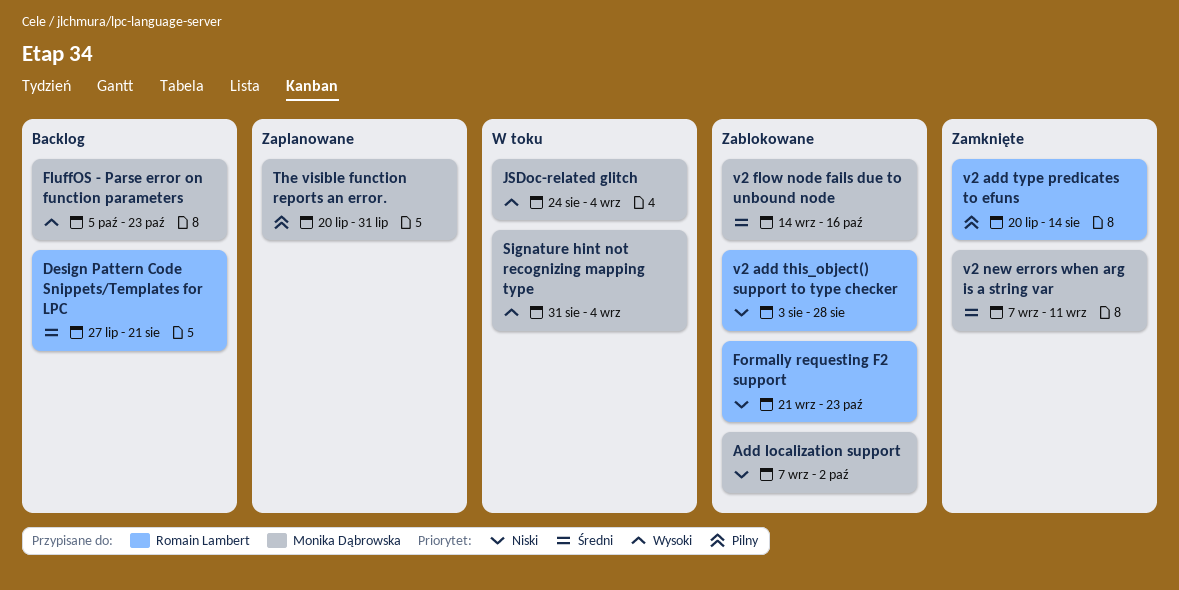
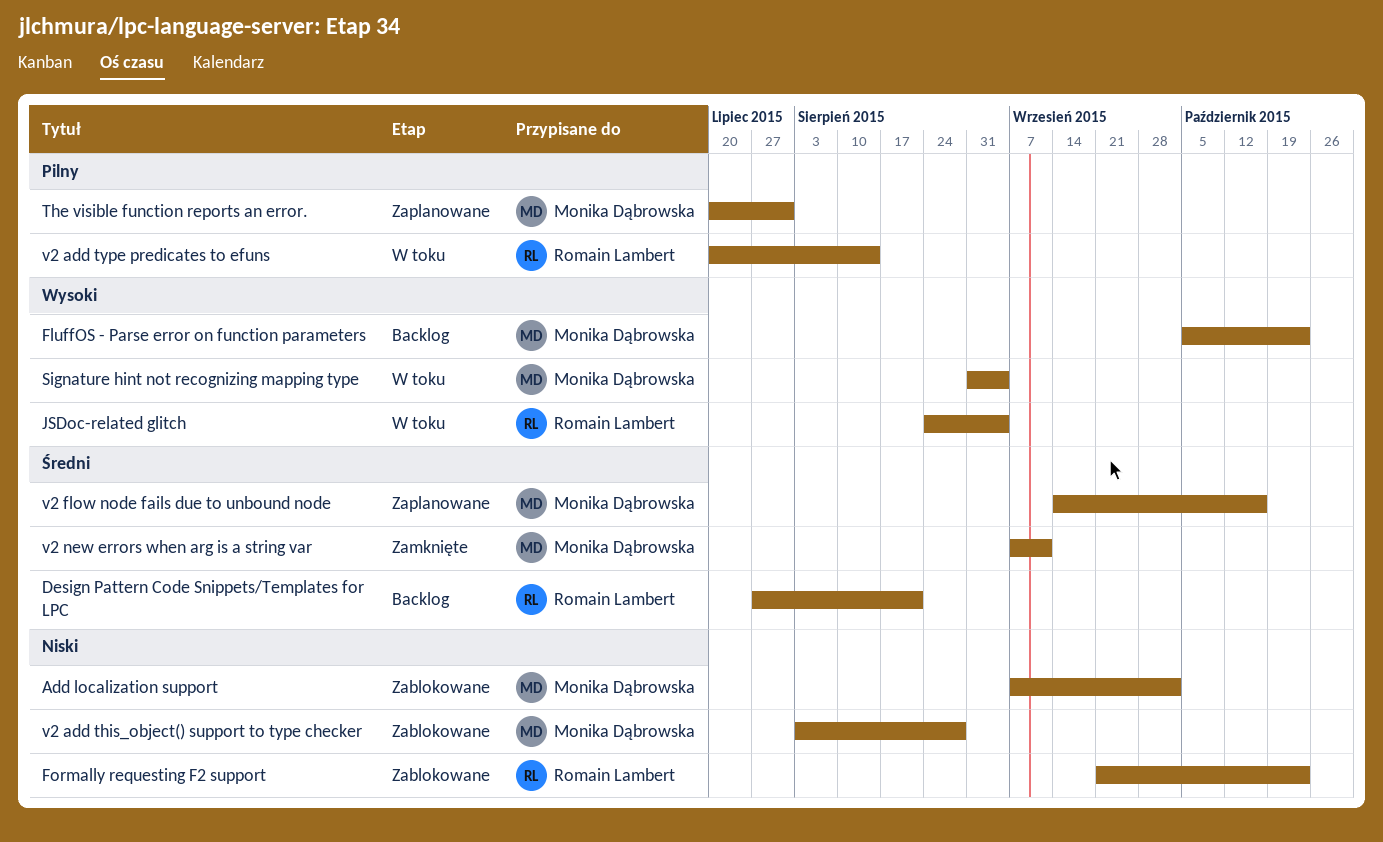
JSDoc-related glitch, owner: Monika Dąbrowska -> Romain Lambert
v2 add this_object() support to type checker, owner: Romain Lambert -> Monika Dąbrowska
v2 add type predicates to efuns, status: Zamknięte -> W toku
v2 flow node fails due to unbound node, status: Zablokowane -> Zaplanowane

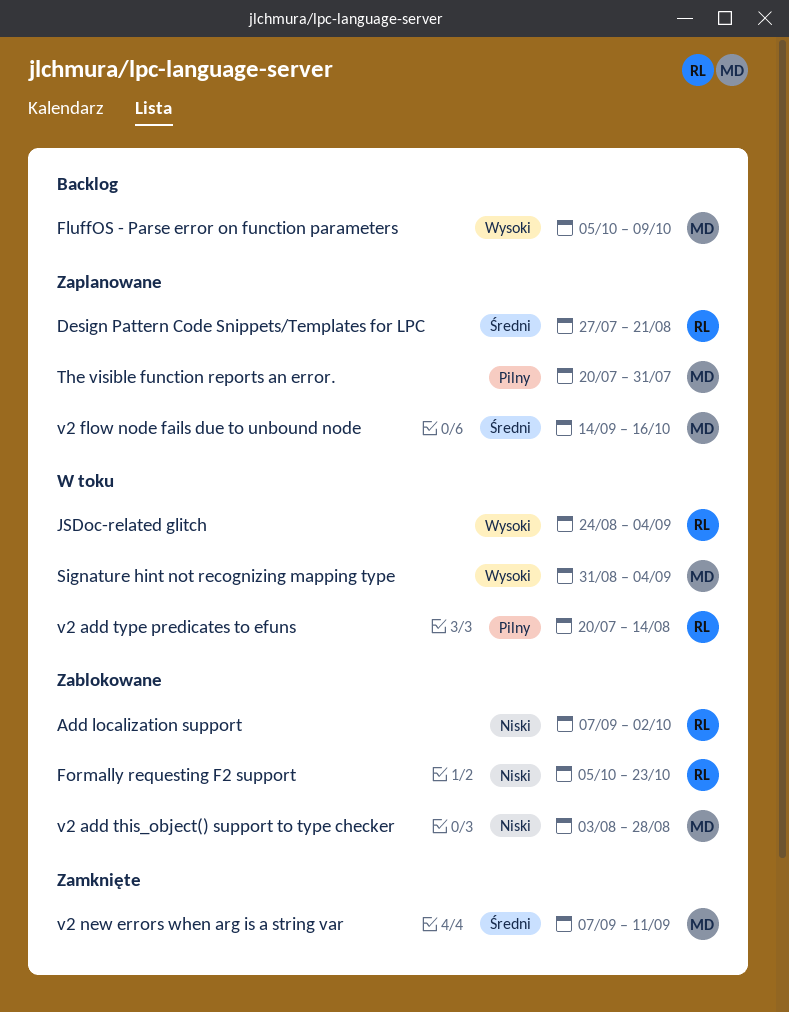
Add localization support, owner: Monika Dąbrowska -> Romain Lambert
Design Pattern Code Snippets/Templates for LPC, status: Backlog -> Zaplanowane
FluffOS - Parse error on function parameters, due: Oct 23 -> Oct 9
Formally requesting F2 support, start: Sep 21 -> Oct 5

